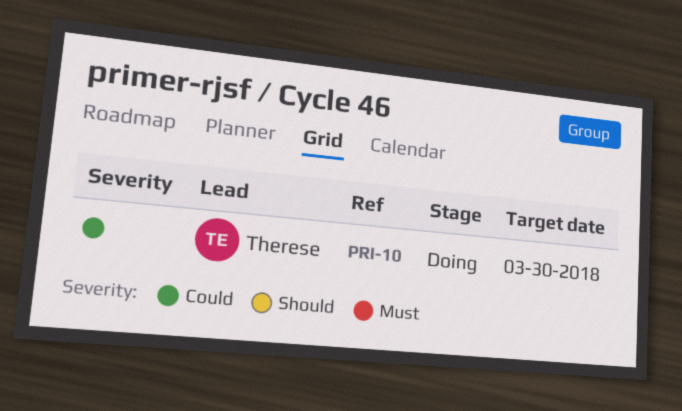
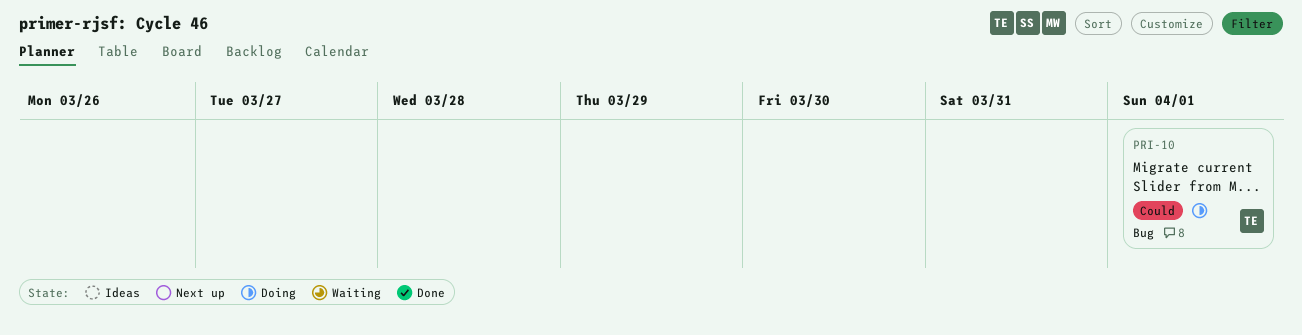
PRI-10, due: Mar 30 -> Apr 1

